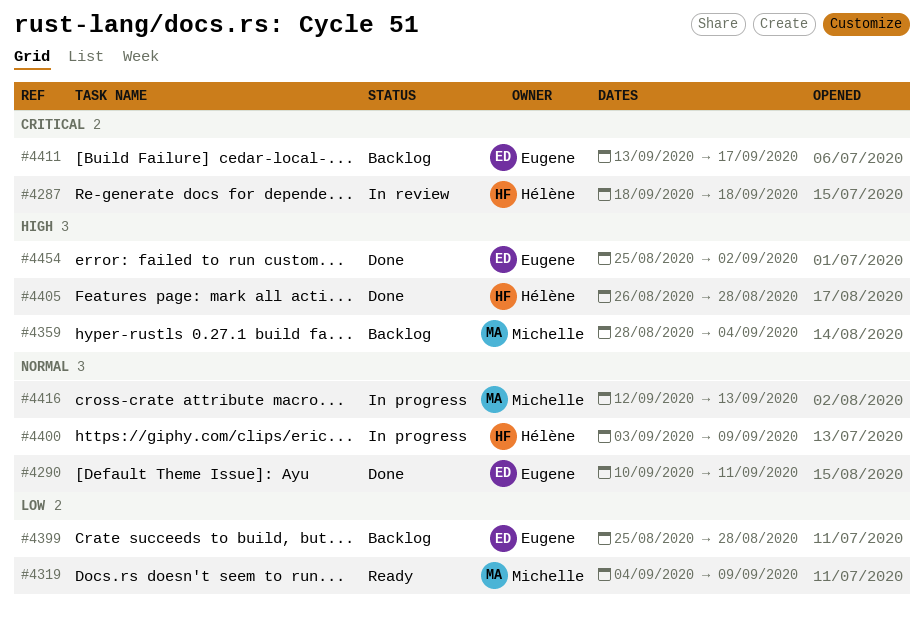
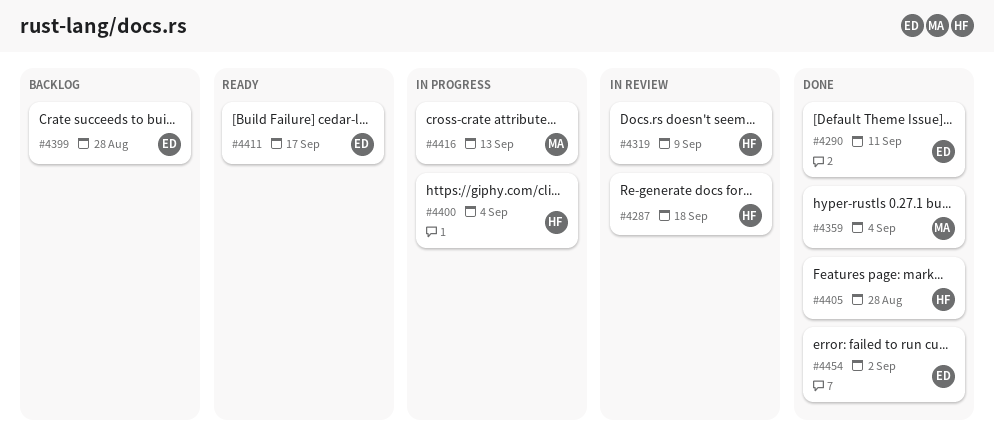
#4319, status: Ready -> In review
#4319, owner: Michelle -> Hélène
#4359, status: Backlog -> Done
#4400, due: Sep 9 -> Sep 4
#4411, status: Backlog -> Ready

